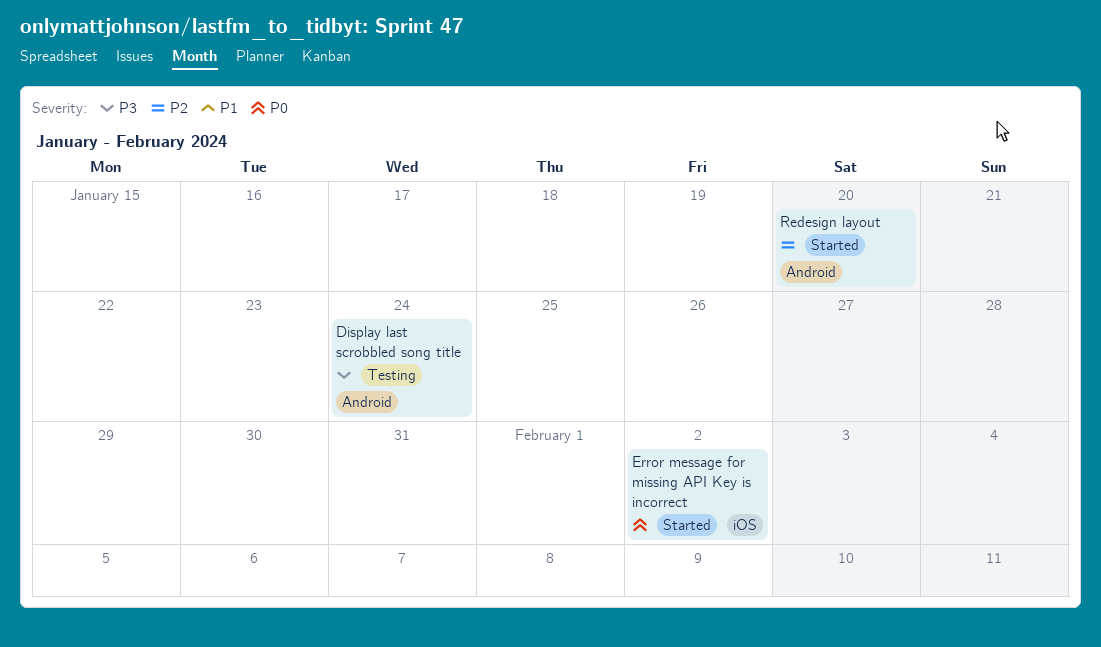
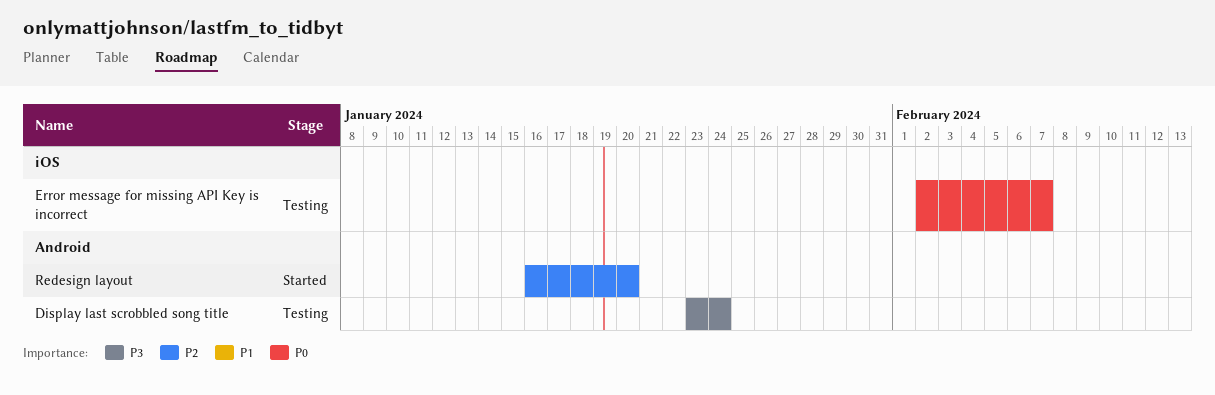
Error message for missing API Key is incorrect, status: Started -> Testing
Error message for missing API Key is incorrect, due: Feb 2 -> Feb 7

